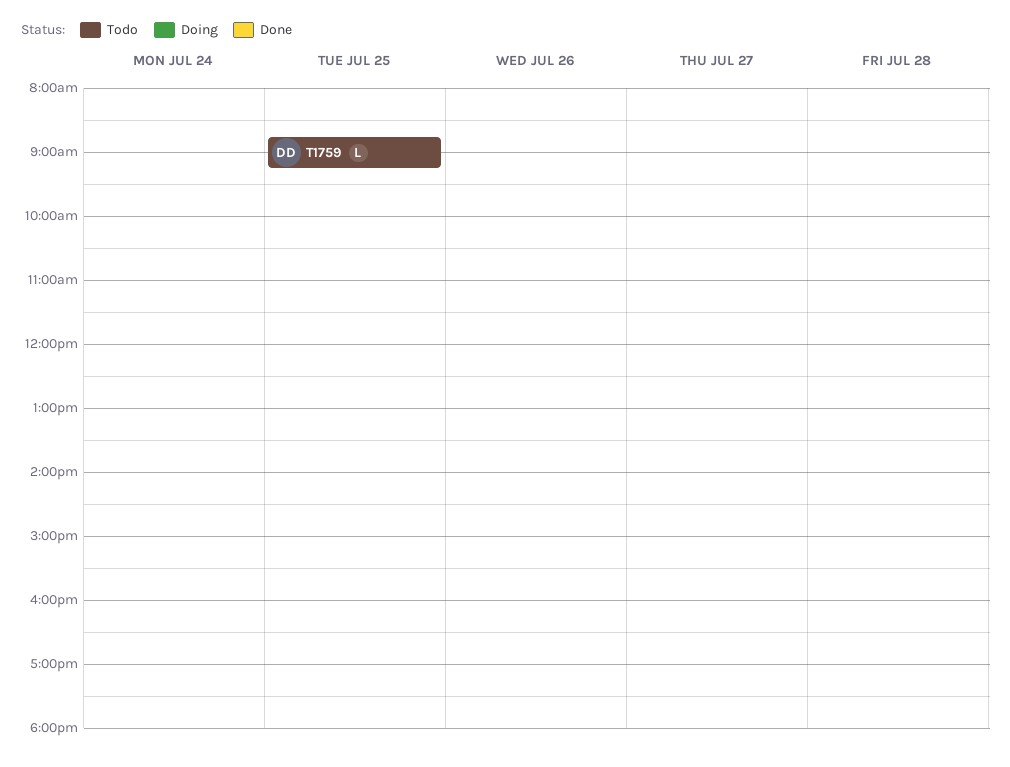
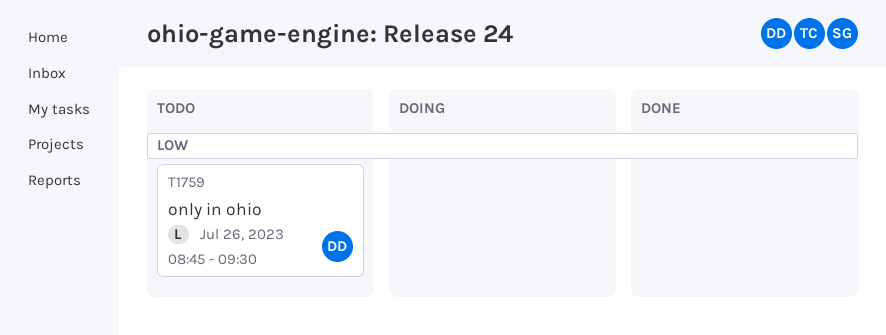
T1759, day: Jul 25 -> Jul 26
T1759, ends: 09:15 -> 09:30

